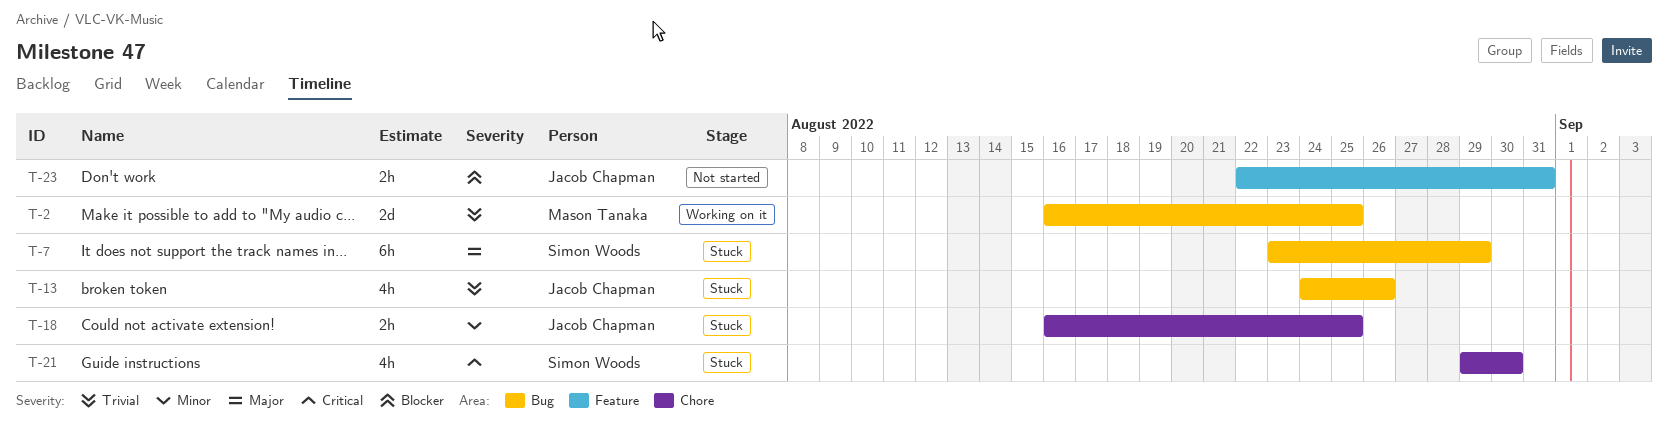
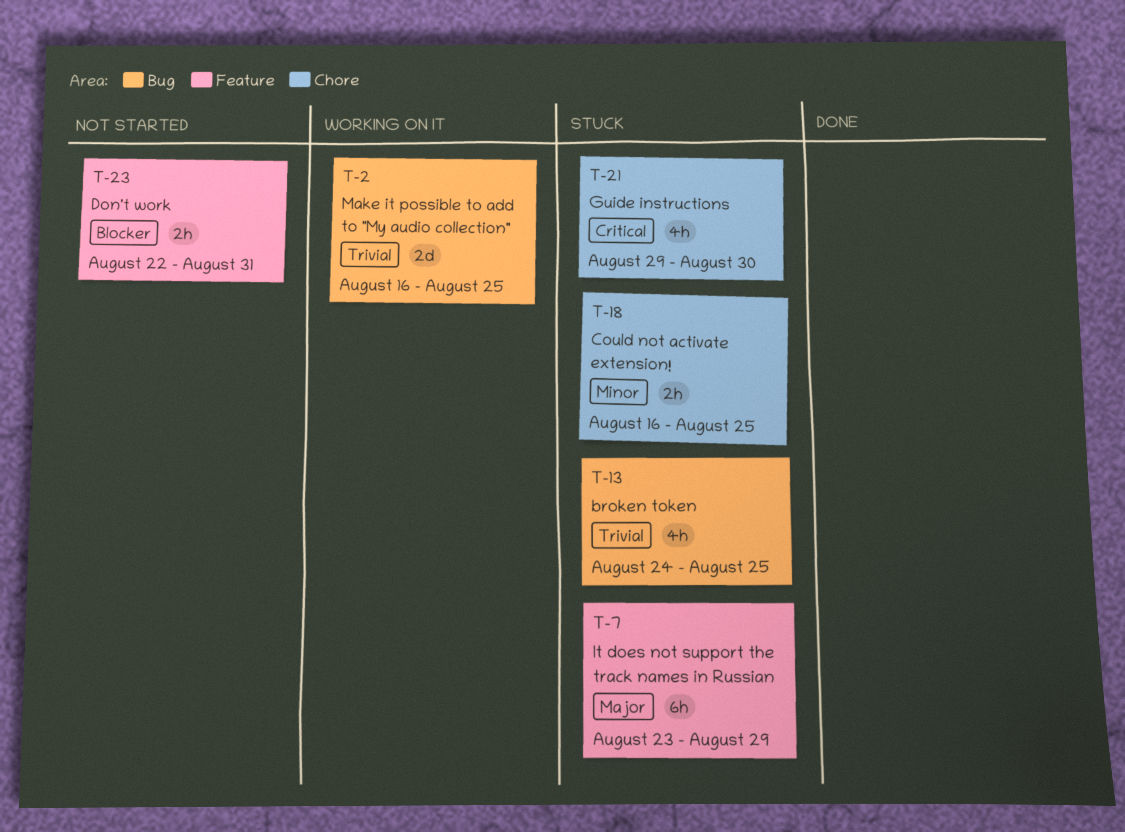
T-7, label: Bug -> Feature
T-13, due: Aug 26 -> Aug 25

